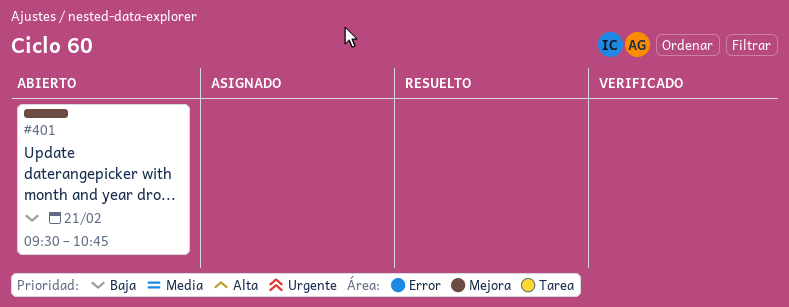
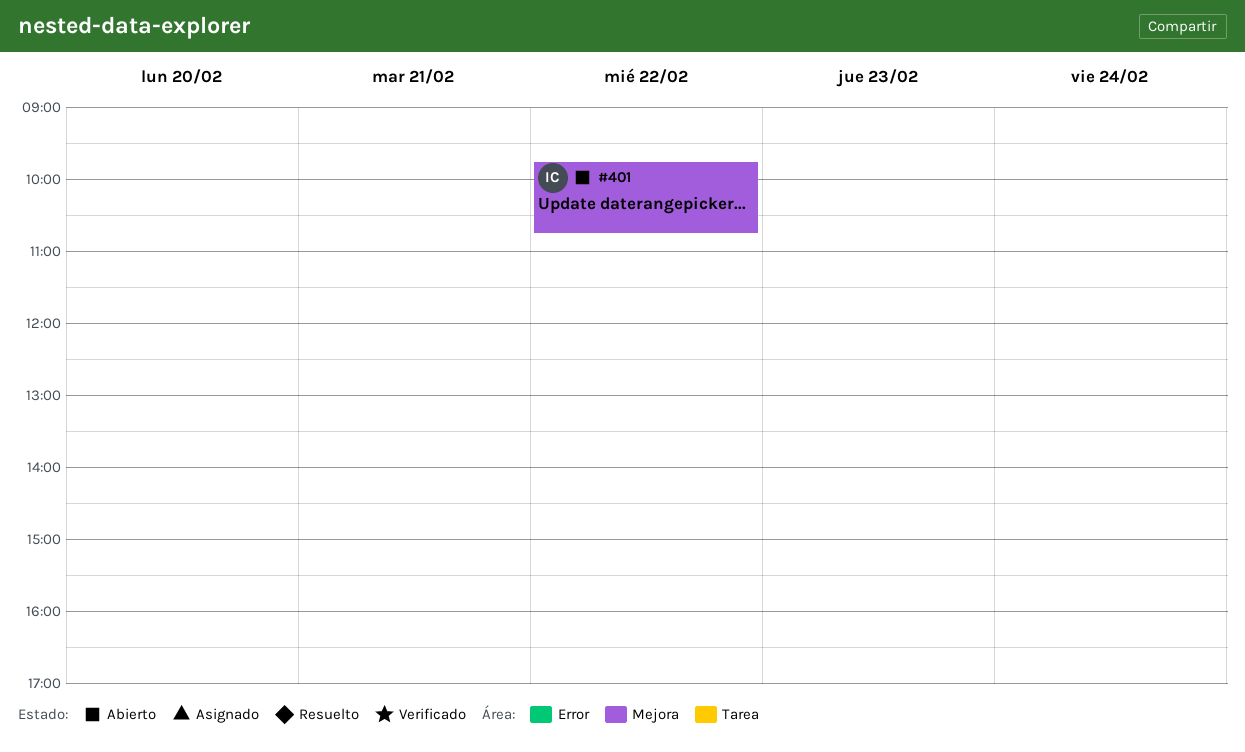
#401, day: Feb 21 -> Feb 22
#401, begins: 09:30 -> 09:45

